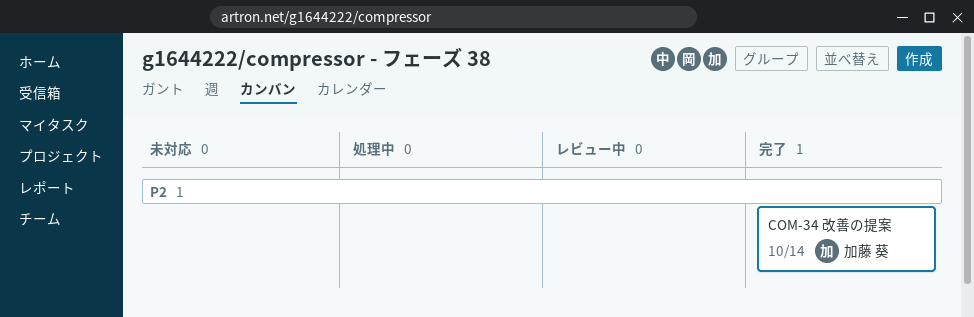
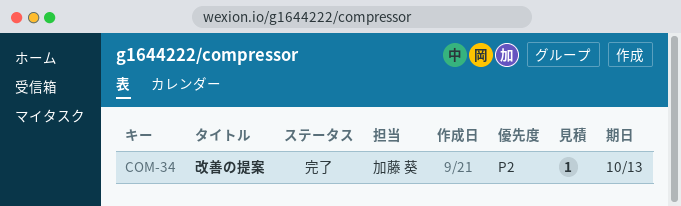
COM-34, due: Oct 14 -> Oct 13

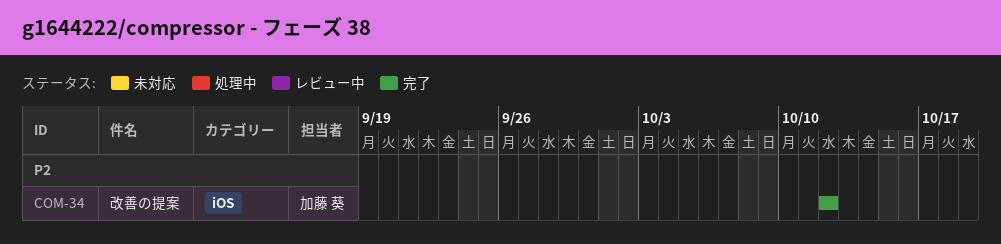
COM-34, due: Oct 13 -> Oct 12

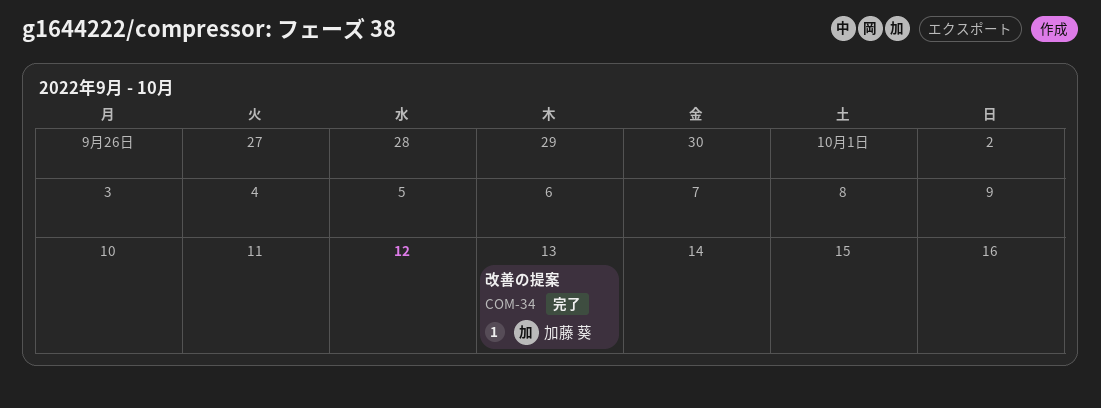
COM-34, due: Oct 12 -> Oct 13

